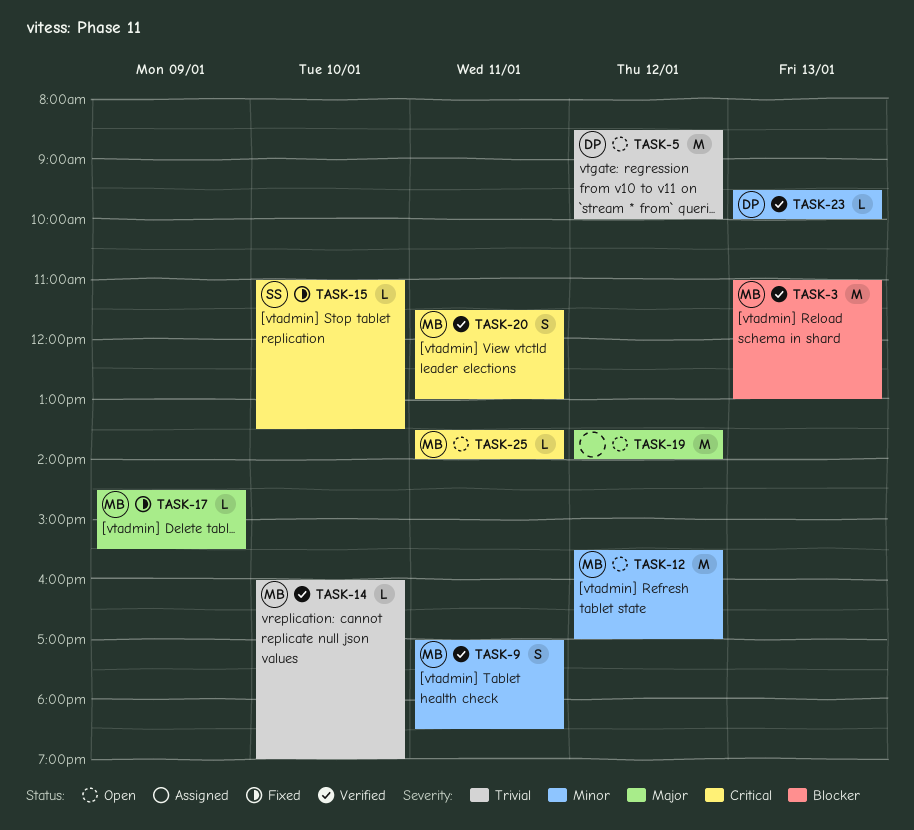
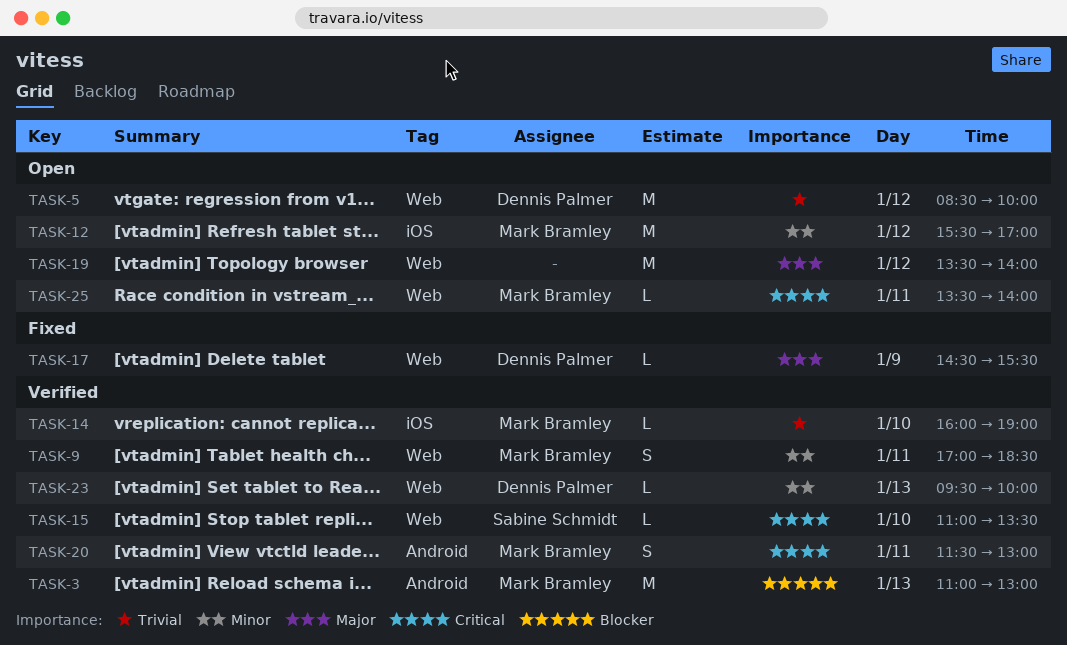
TASK-15, status: Fixed -> Verified
TASK-17, owner: Mark Bramley -> Dennis Palmer

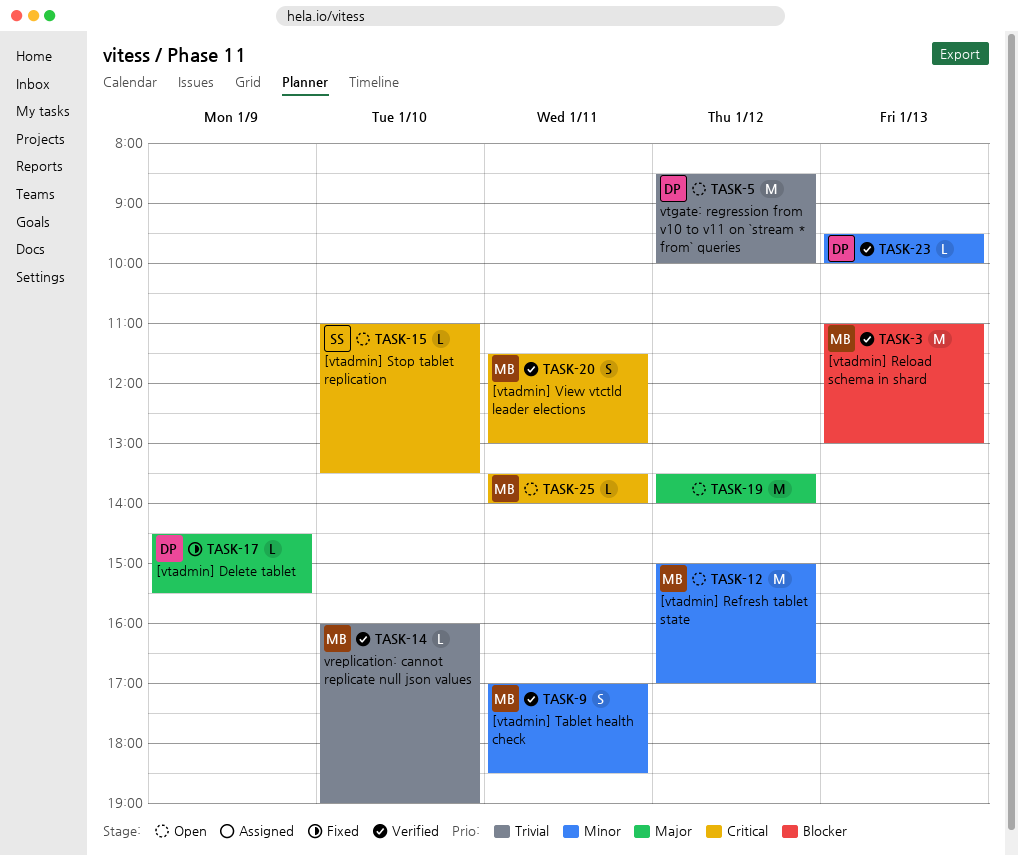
TASK-12, begins: 15:30 -> 15:00
TASK-15, status: Verified -> Open

